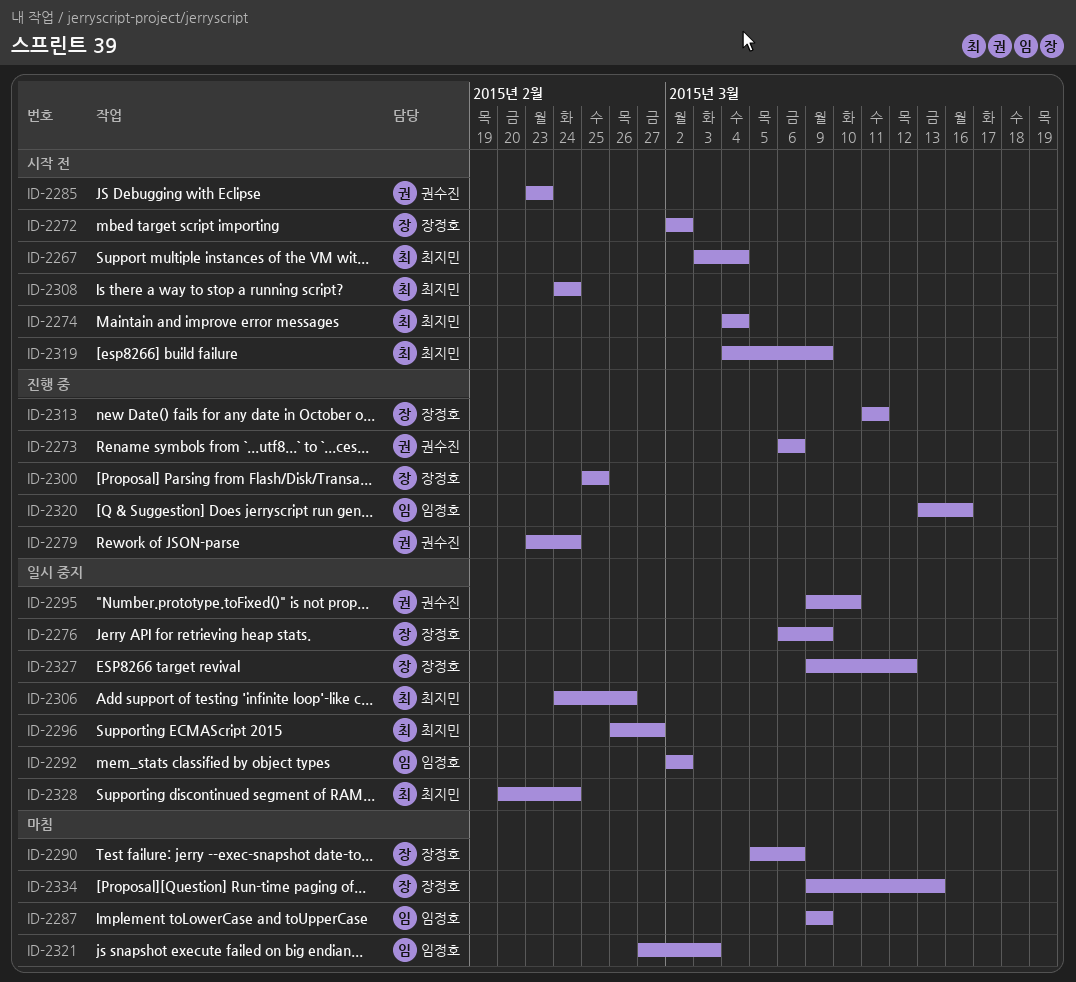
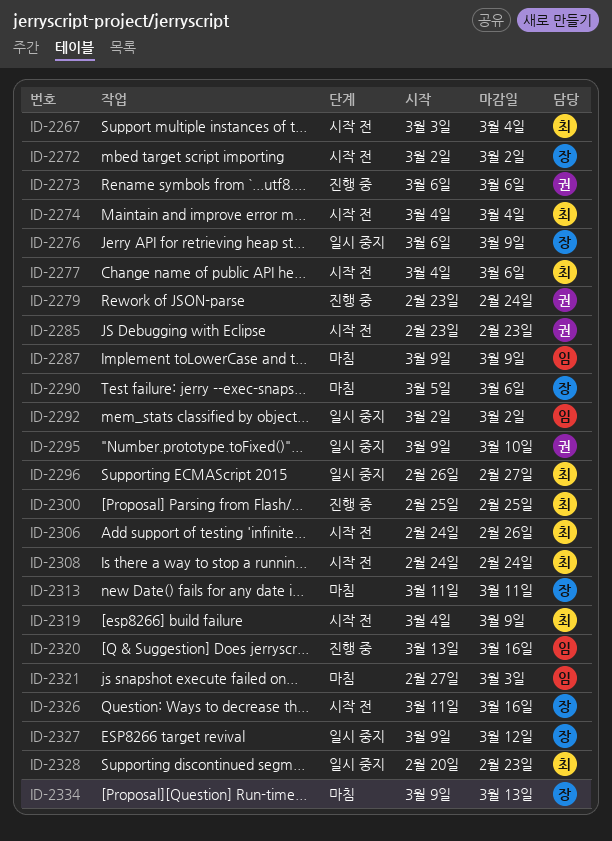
ID-2277: none -> present
ID-2300, owner: 장정호 -> 최지민
ID-2306, status: 일시 중지 -> 시작 전
ID-2313, status: 진행 중 -> 마침
ID-2326: none -> present
ID-2328, due: Feb 24 -> Feb 23

